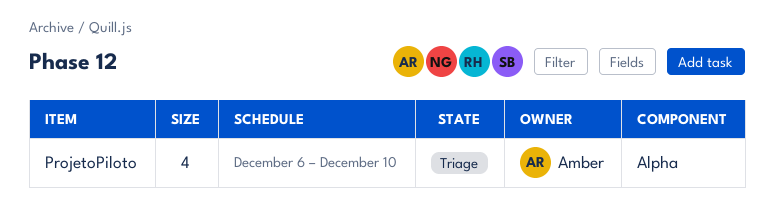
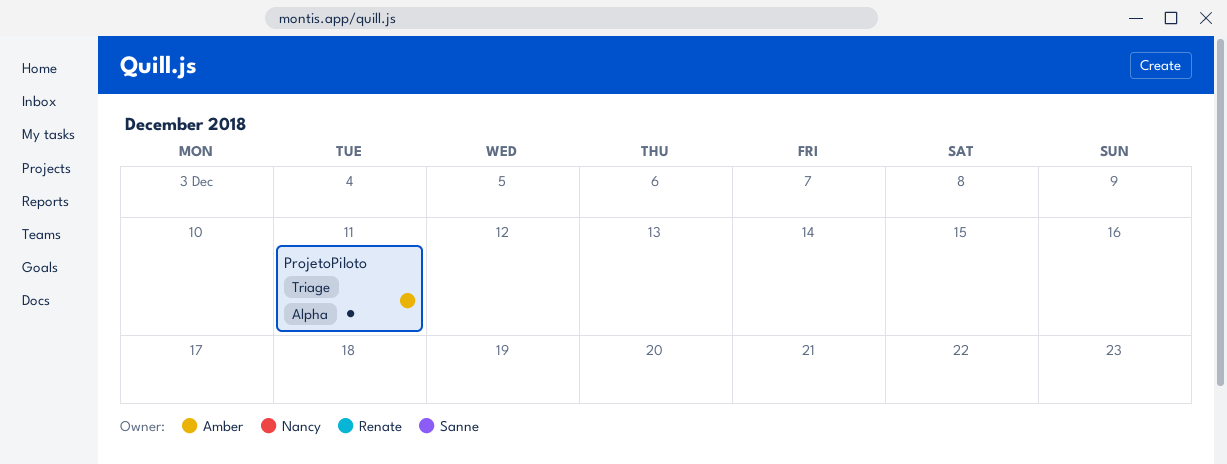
ProjetoPiloto, estimate: 4 -> 1
ProjetoPiloto, due: Dec 10 -> Dec 11

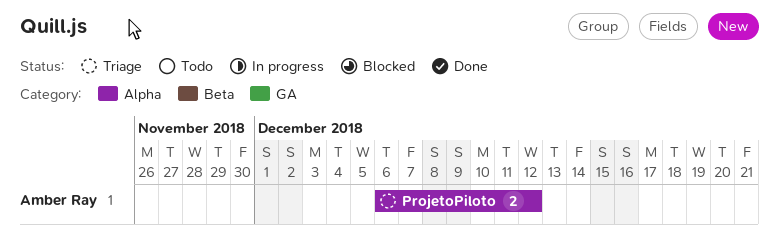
ProjetoPiloto, estimate: 1 -> 2
ProjetoPiloto, due: Dec 11 -> Dec 12

